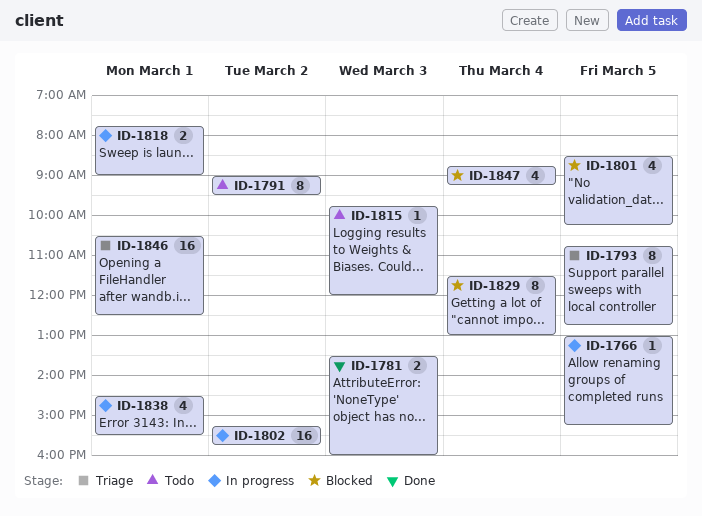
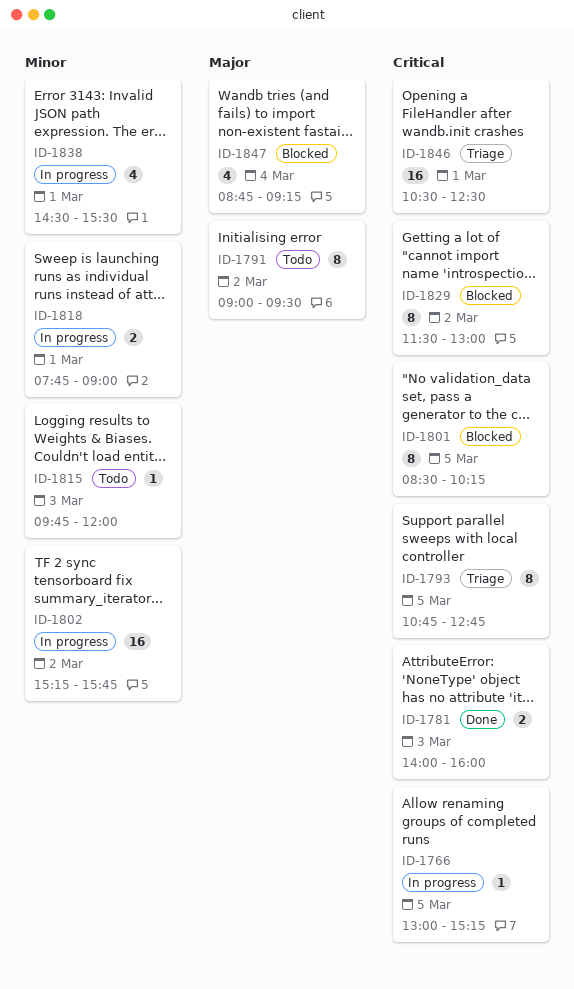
ID-1781, begins: 13:30 -> 14:00
ID-1801, estimate: 4 -> 8
ID-1829, day: Mar 4 -> Mar 2

